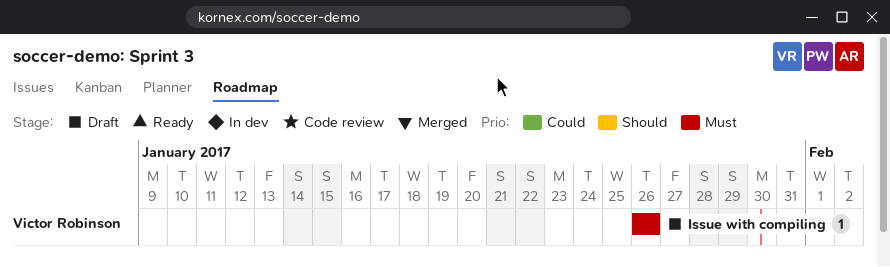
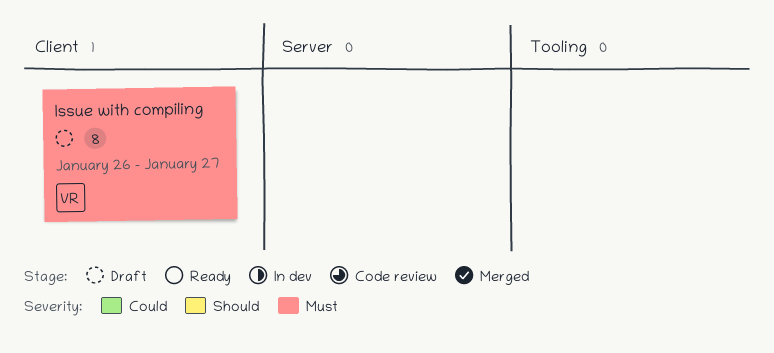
Issue with compiling, estimate: 1 -> 8
Issue with compiling, due: Jan 26 -> Jan 27

